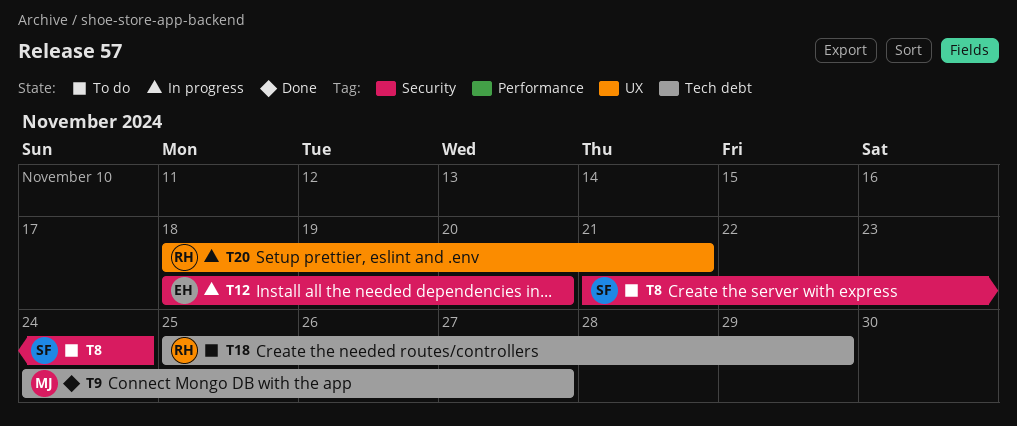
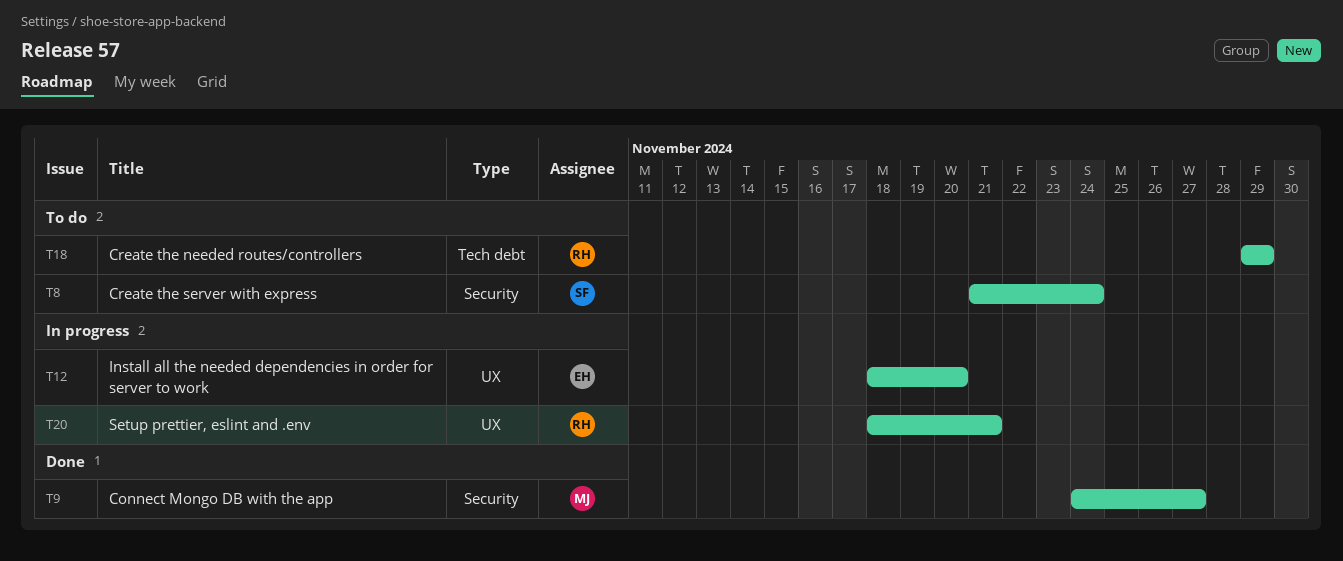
T9, label: Tech debt -> Security
T12, label: Security -> UX
T18, start: Nov 25 -> Nov 29

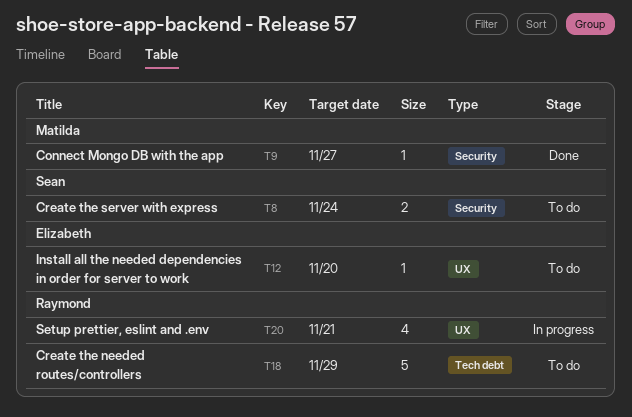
T12, status: In progress -> To do

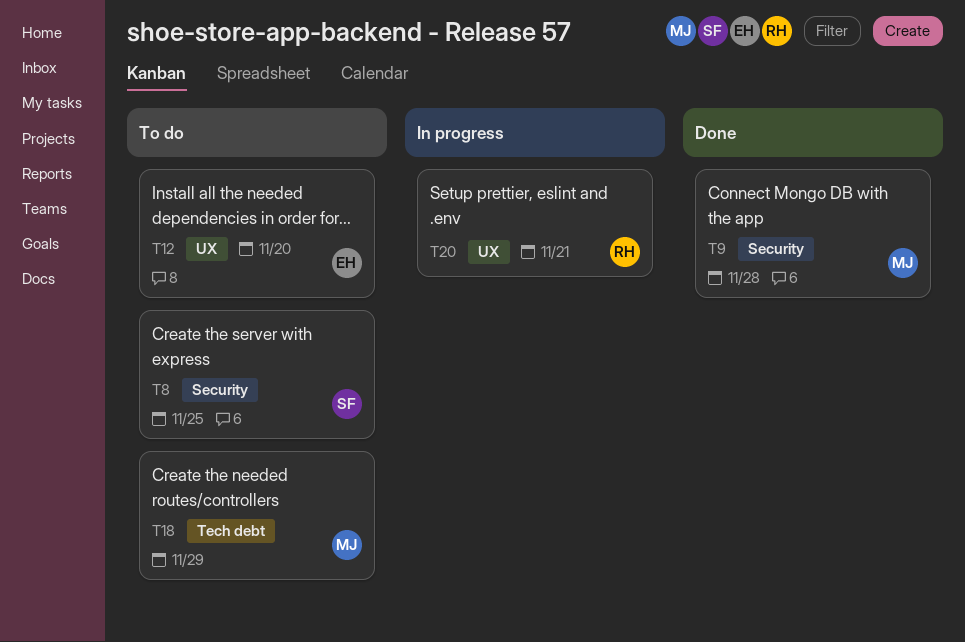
T8, due: Nov 24 -> Nov 25
T9, due: Nov 27 -> Nov 28
T18, owner: Raymond -> Matilda

